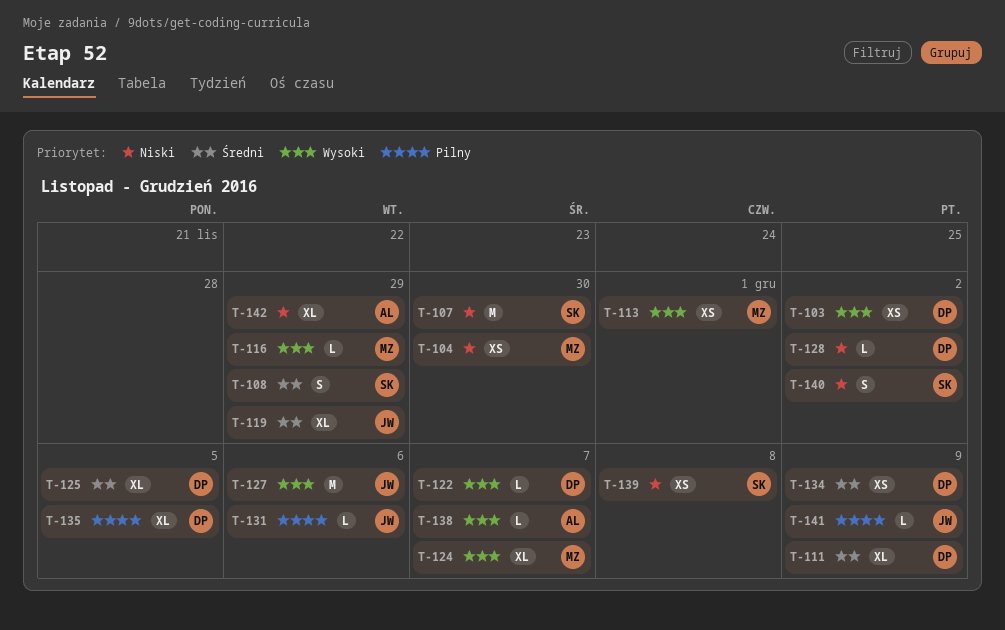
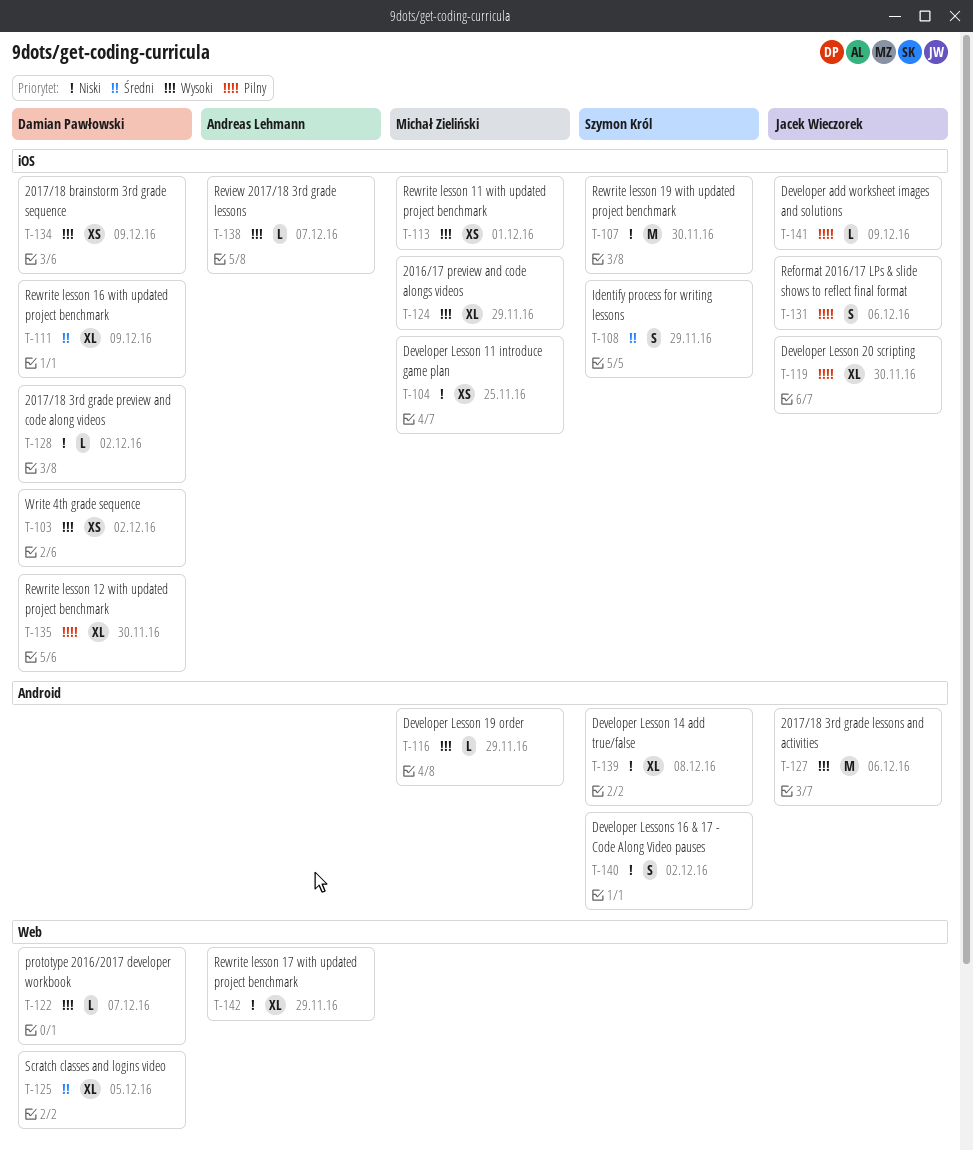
T-104, due: Nov 30 -> Nov 25
T-119, priority: Średni -> Pilny
T-119, due: Nov 29 -> Nov 30
T-124, due: Dec 7 -> Nov 29
T-131, estimate: L -> S
T-134, priority: Średni -> Wysoki
T-135, due: Dec 5 -> Nov 30
T-139, estimate: XS -> XL

